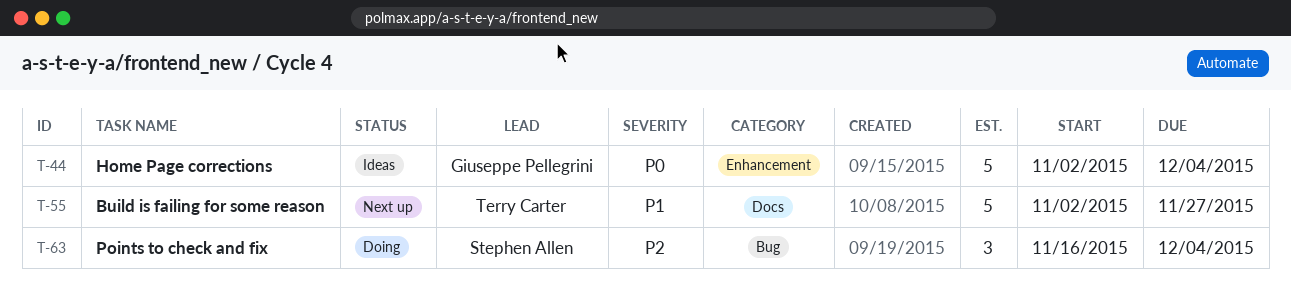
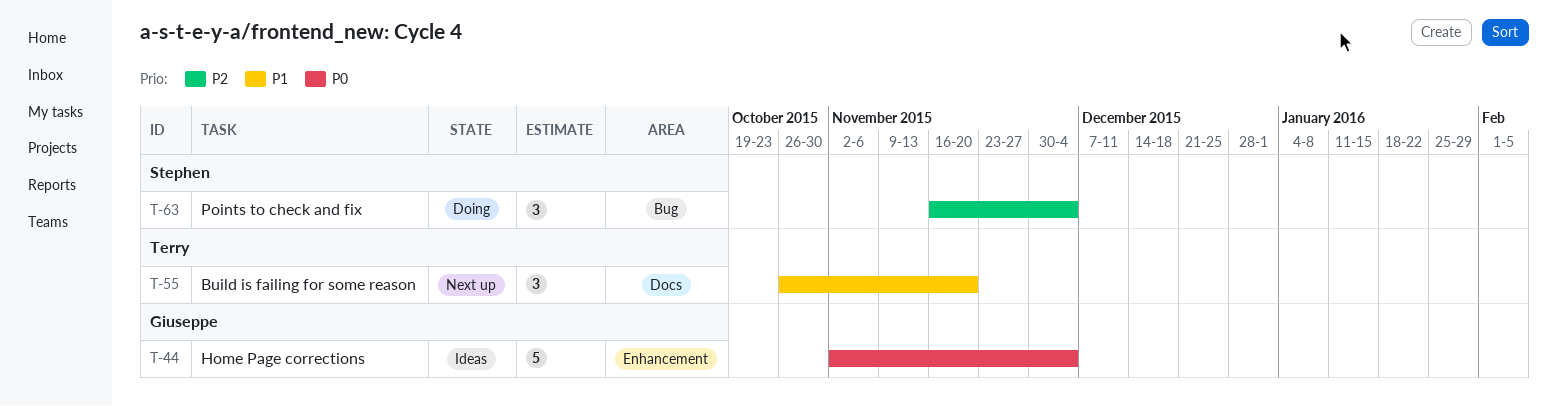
T-55, estimate: 5 -> 3
T-55, start: Nov 2 -> Oct 26
T-55, due: Nov 27 -> Nov 20

